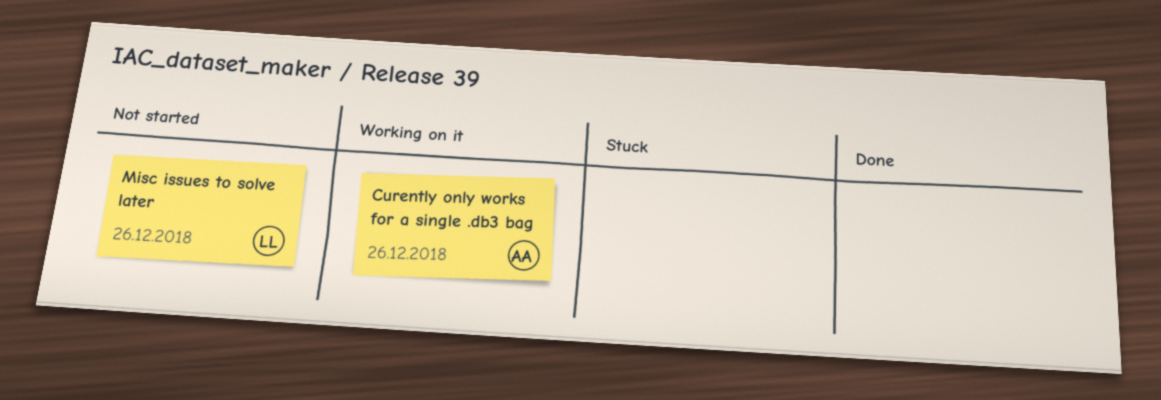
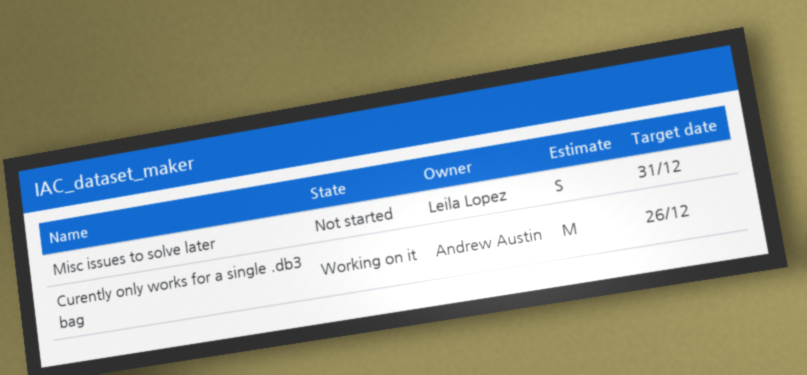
Misc issues to solve later, due: Dec 26 -> Dec 31

